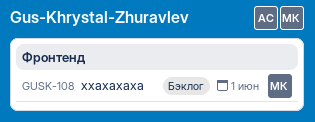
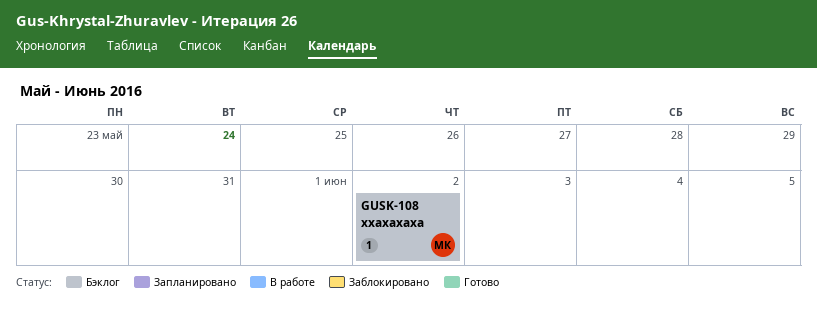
GUSK-108, due: Jun 1 -> Jun 2

